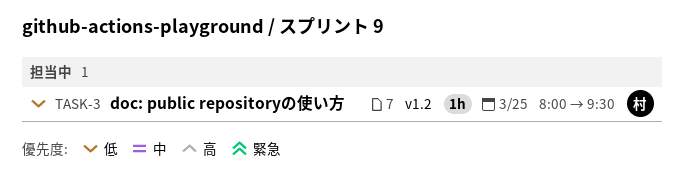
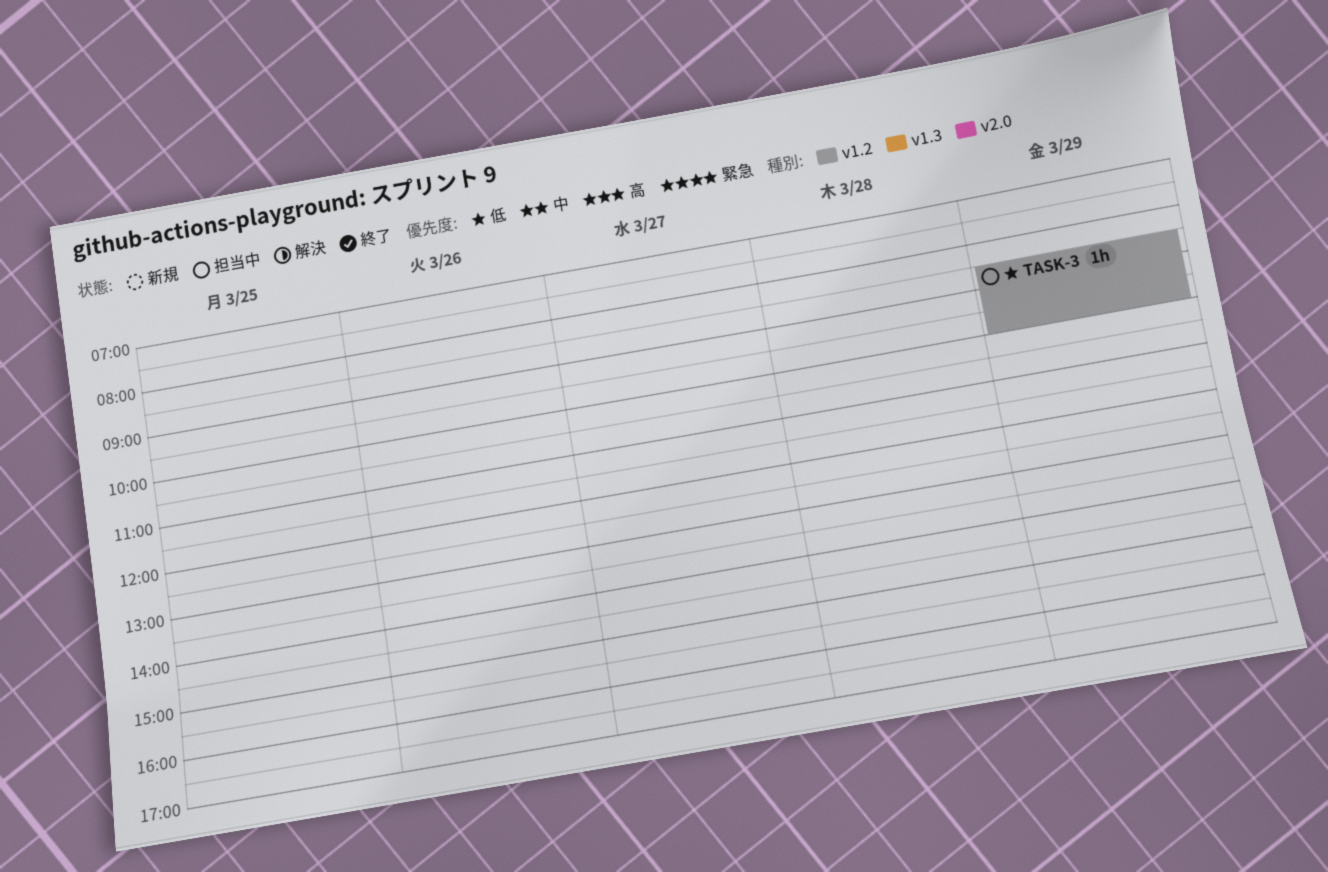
TASK-3, day: Mar 25 -> Mar 29
TASK-3, begins: 08:00 -> 08:30
TASK-3, ends: 09:30 -> 10:00

